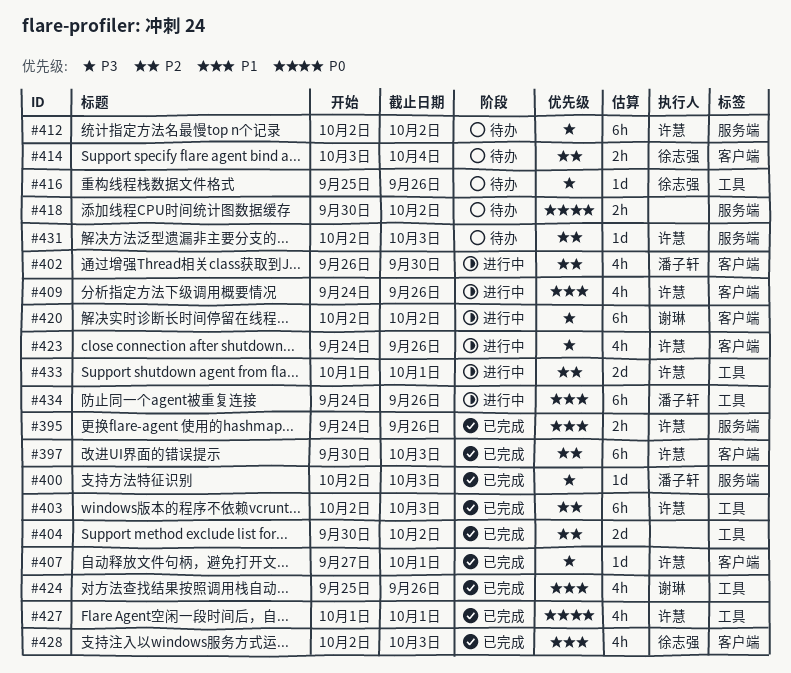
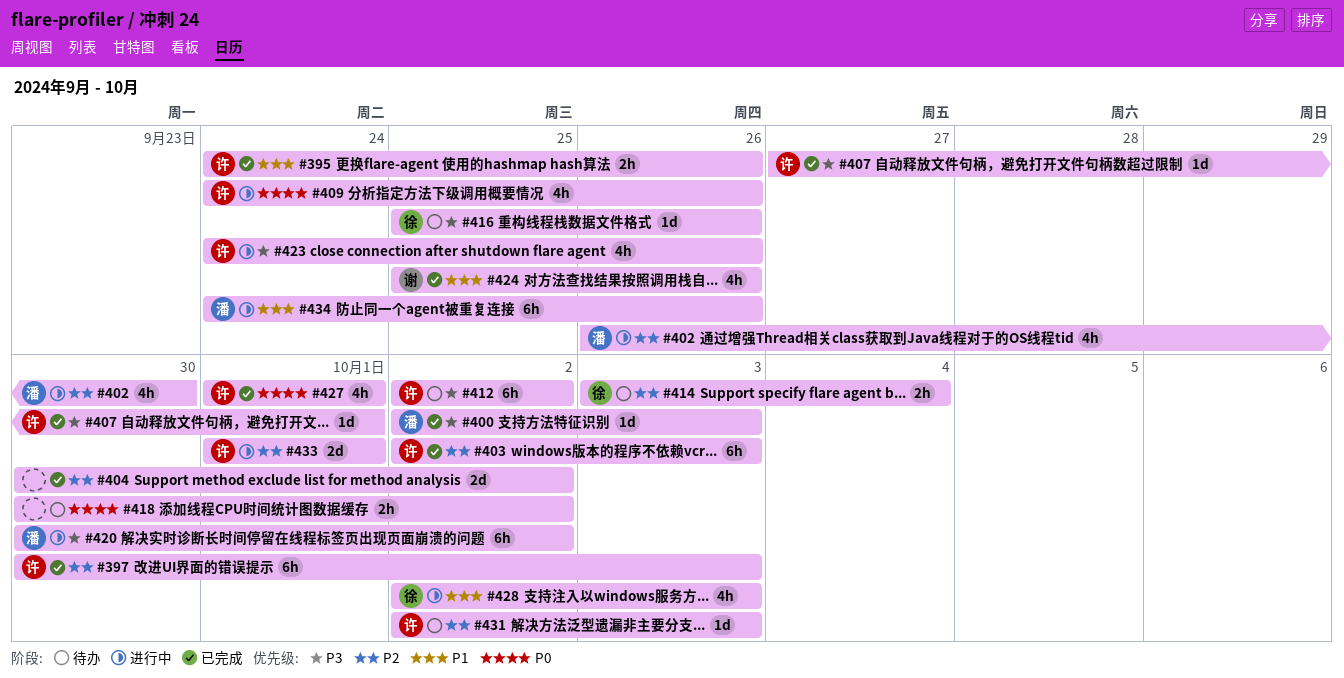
#409, priority: P1 -> P0
#420, owner: 谢琳 -> 潘子轩
#420, start: Oct 2 -> Sep 30
#428, status: 已完成 -> 进行中

